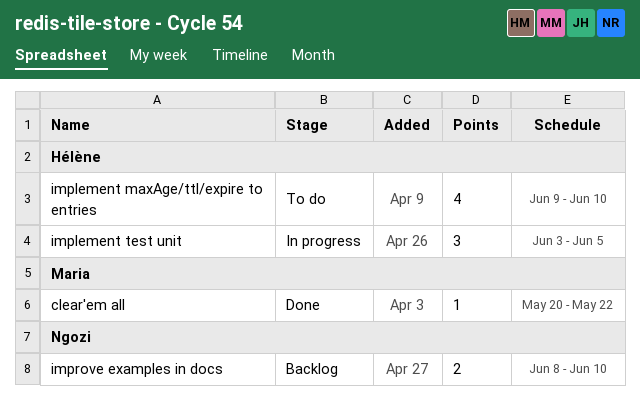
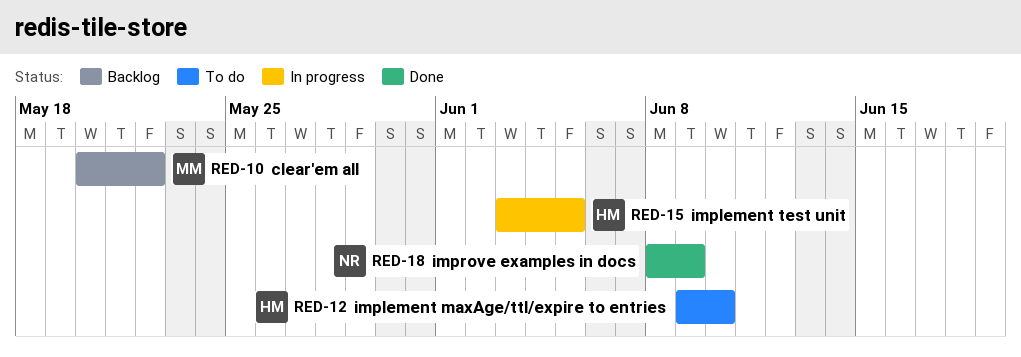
clear'em all, status: Done -> Backlog
improve examples in docs, status: Backlog -> Done
improve examples in docs, due: Jun 10 -> Jun 9

